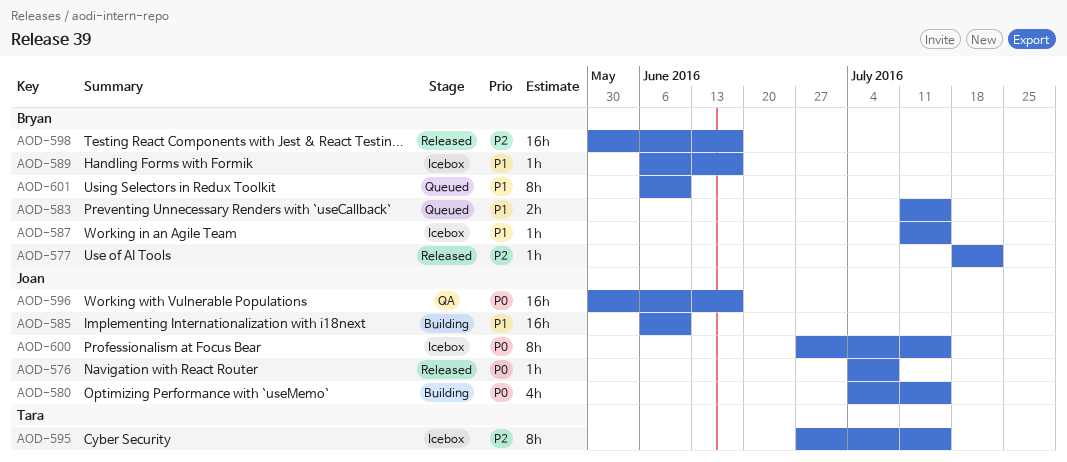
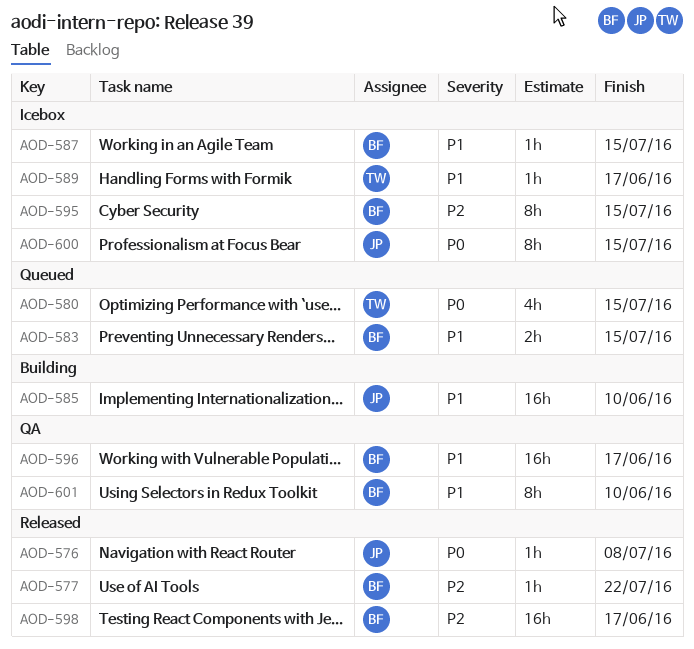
AOD-580, status: Building -> Queued
AOD-580, owner: Joan -> Tara
AOD-589, owner: Bryan -> Tara
AOD-595, owner: Tara -> Bryan
AOD-596, owner: Joan -> Bryan
AOD-596, priority: P0 -> P1
AOD-601, status: Queued -> QA

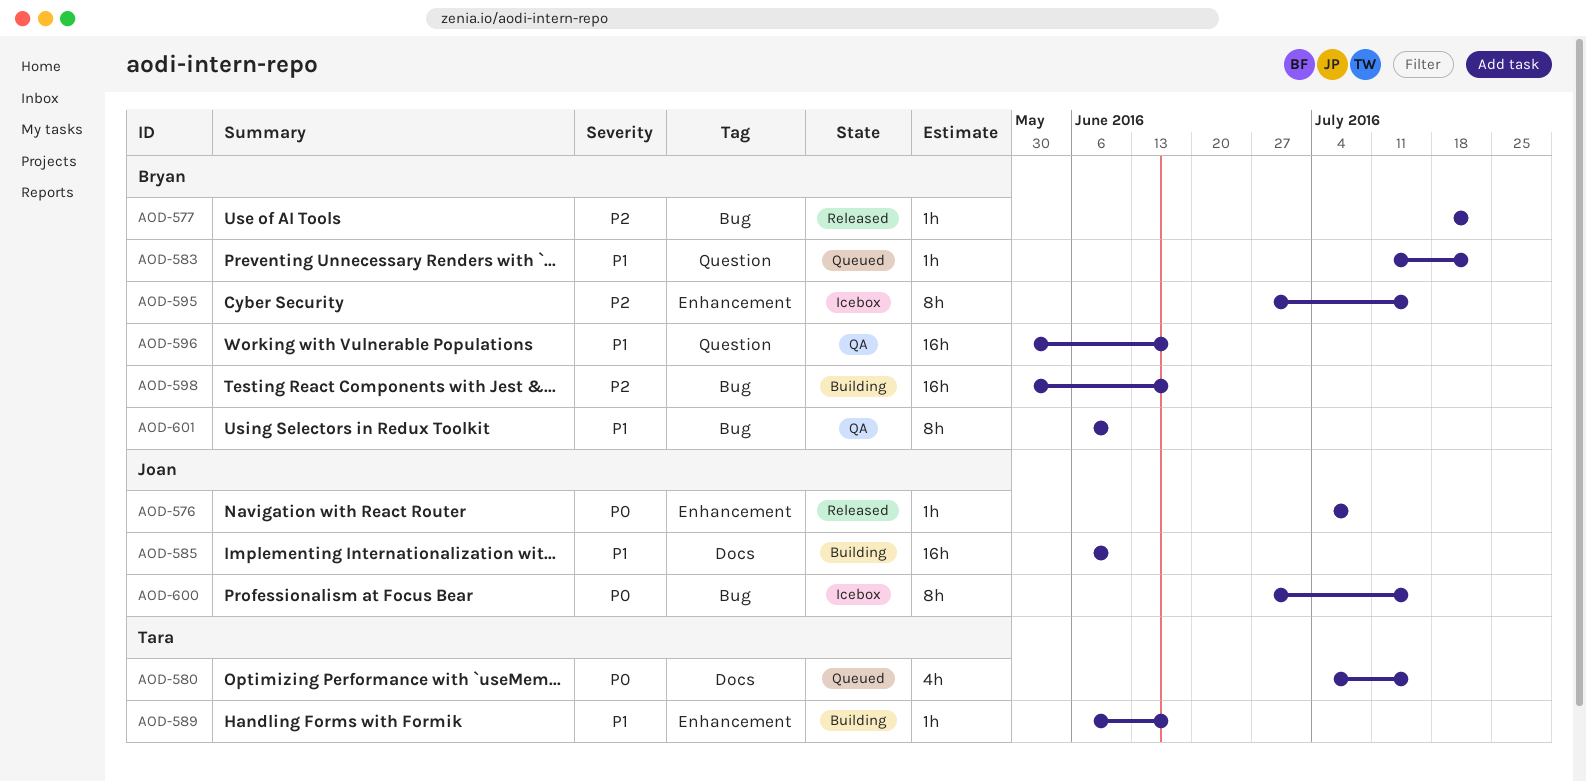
AOD-583, estimate: 2h -> 1h
AOD-583, due: Jul 15 -> Jul 22
AOD-587: present -> none
AOD-589, status: Icebox -> Building
AOD-598, status: Released -> Building

